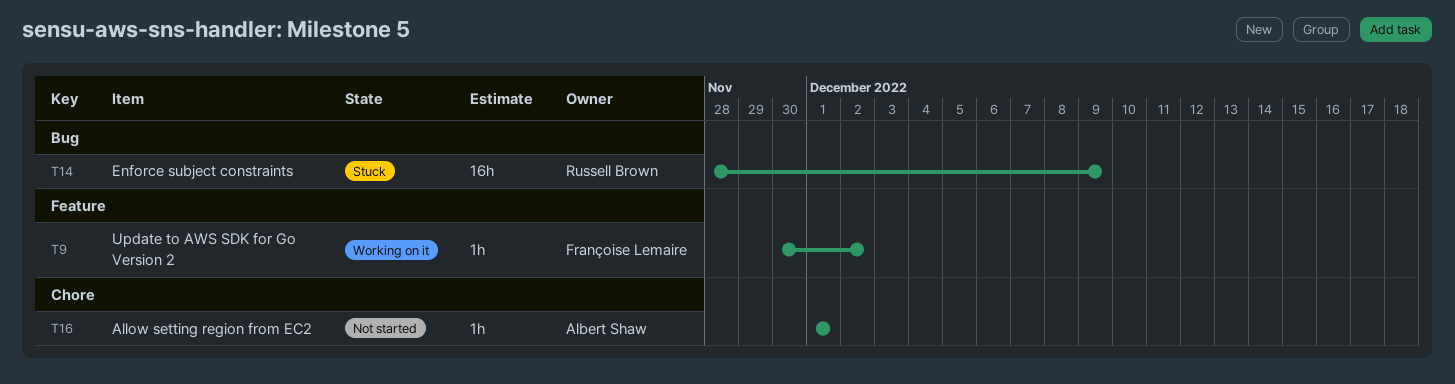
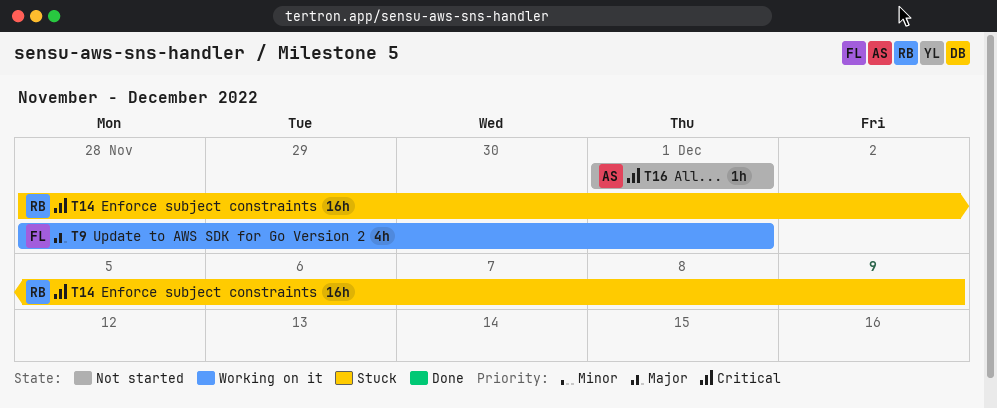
T9, estimate: 1h -> 4h
T9, start: Nov 30 -> Nov 28
T9, due: Dec 2 -> Dec 1

